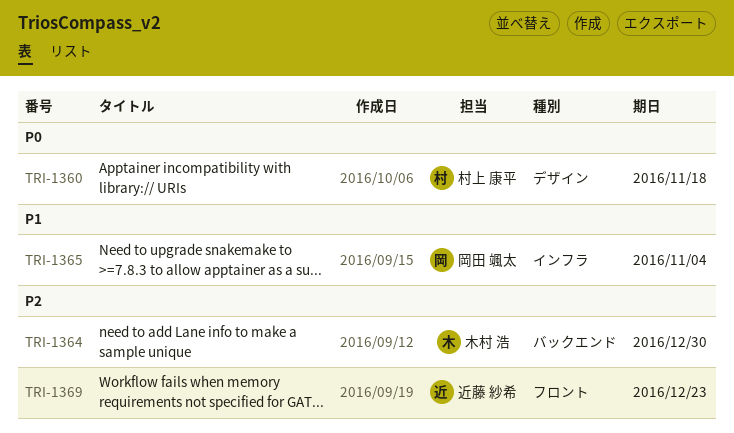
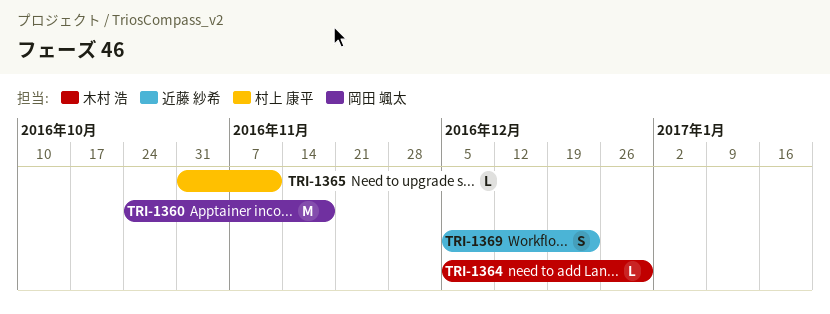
TRI-1360, owner: 村上 康平 -> 岡田 颯太
TRI-1365, owner: 岡田 颯太 -> 村上 康平
TRI-1365, due: Nov 4 -> Nov 11

